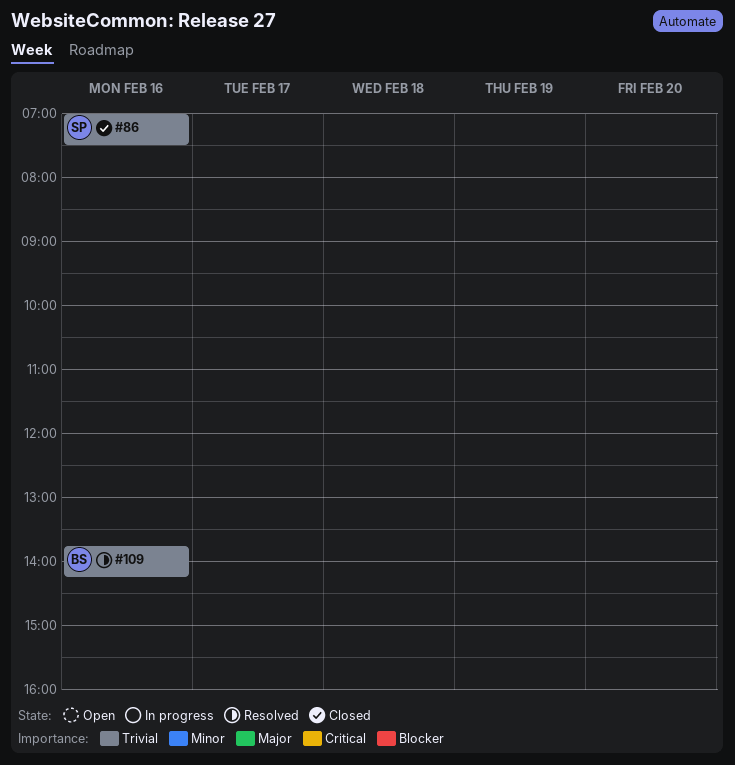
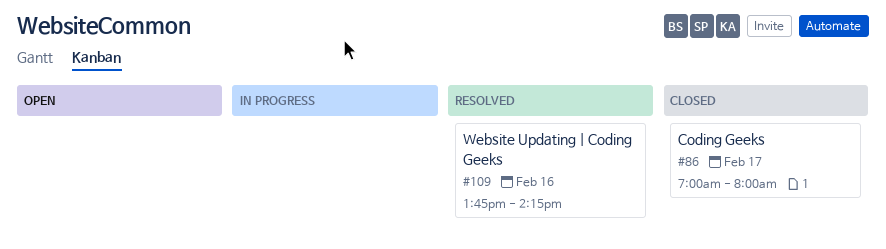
#86, day: Feb 16 -> Feb 17
#86, ends: 07:30 -> 08:00

